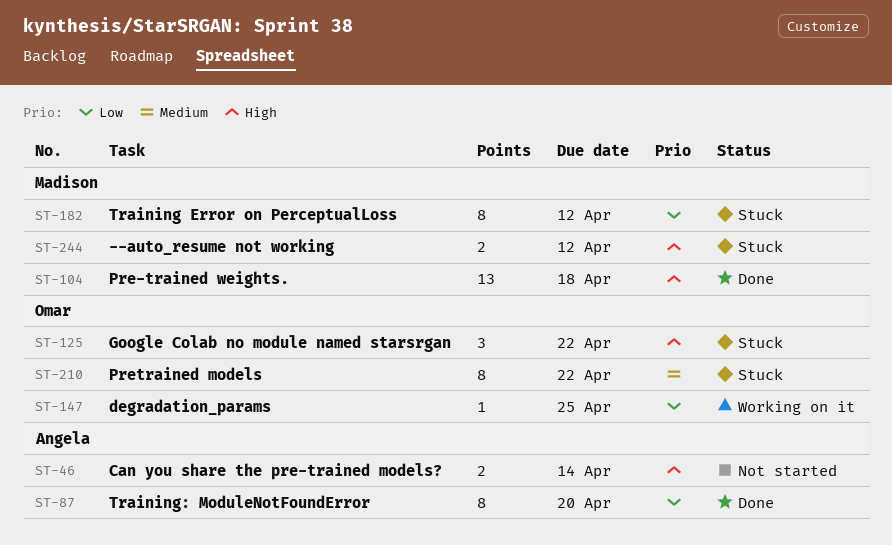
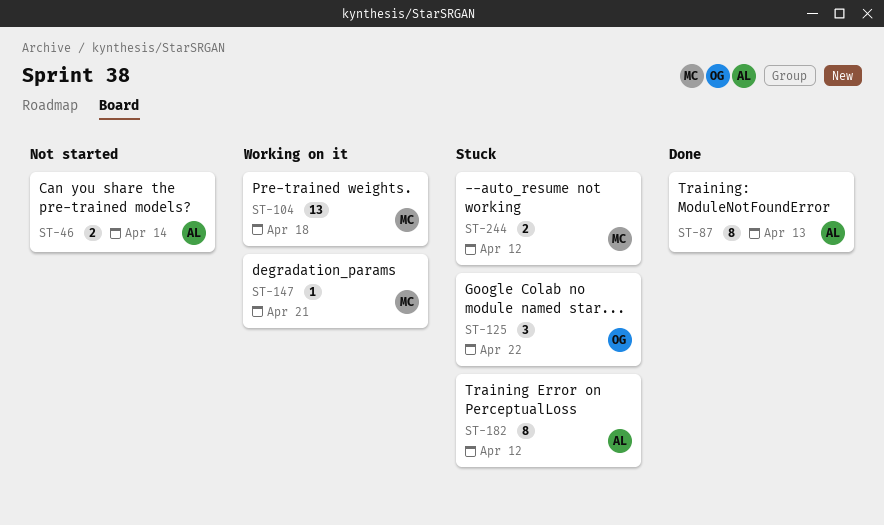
ST-87, due: Apr 20 -> Apr 13
ST-104, status: Done -> Working on it
ST-147, owner: Omar -> Madison
ST-147, due: Apr 25 -> Apr 21
ST-182, owner: Madison -> Angela
ST-210: present -> none

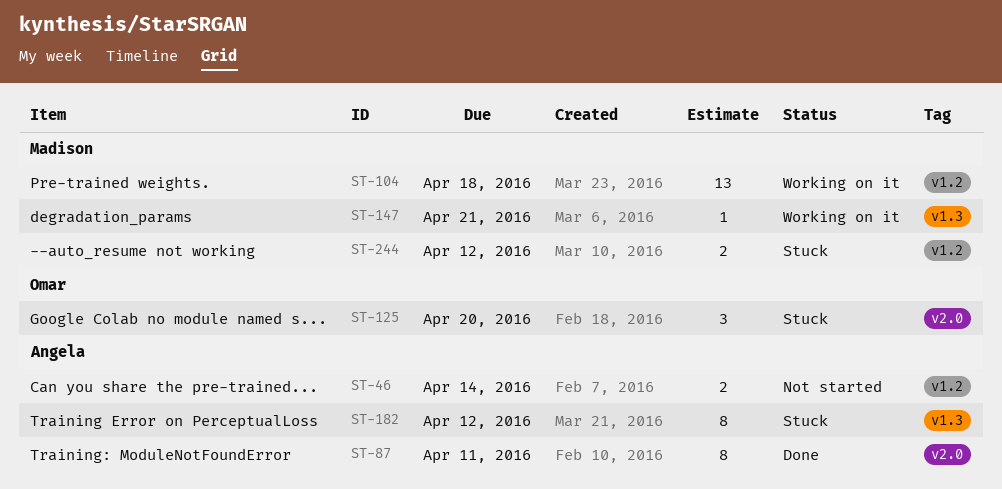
ST-87, due: Apr 13 -> Apr 11
ST-125, due: Apr 22 -> Apr 20

